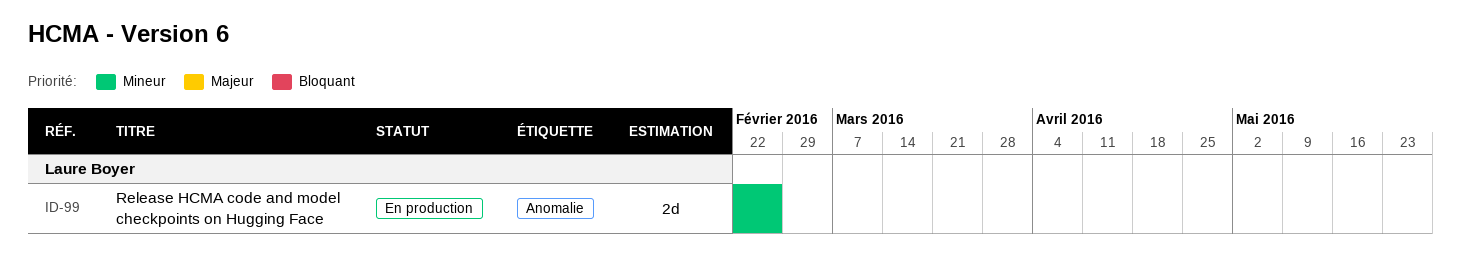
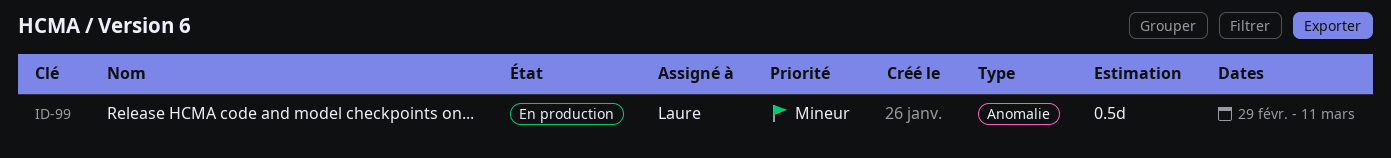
ID-99, estimate: 2d -> 0.5d
ID-99, start: Feb 22 -> Feb 29
ID-99, due: Feb 26 -> Mar 11

